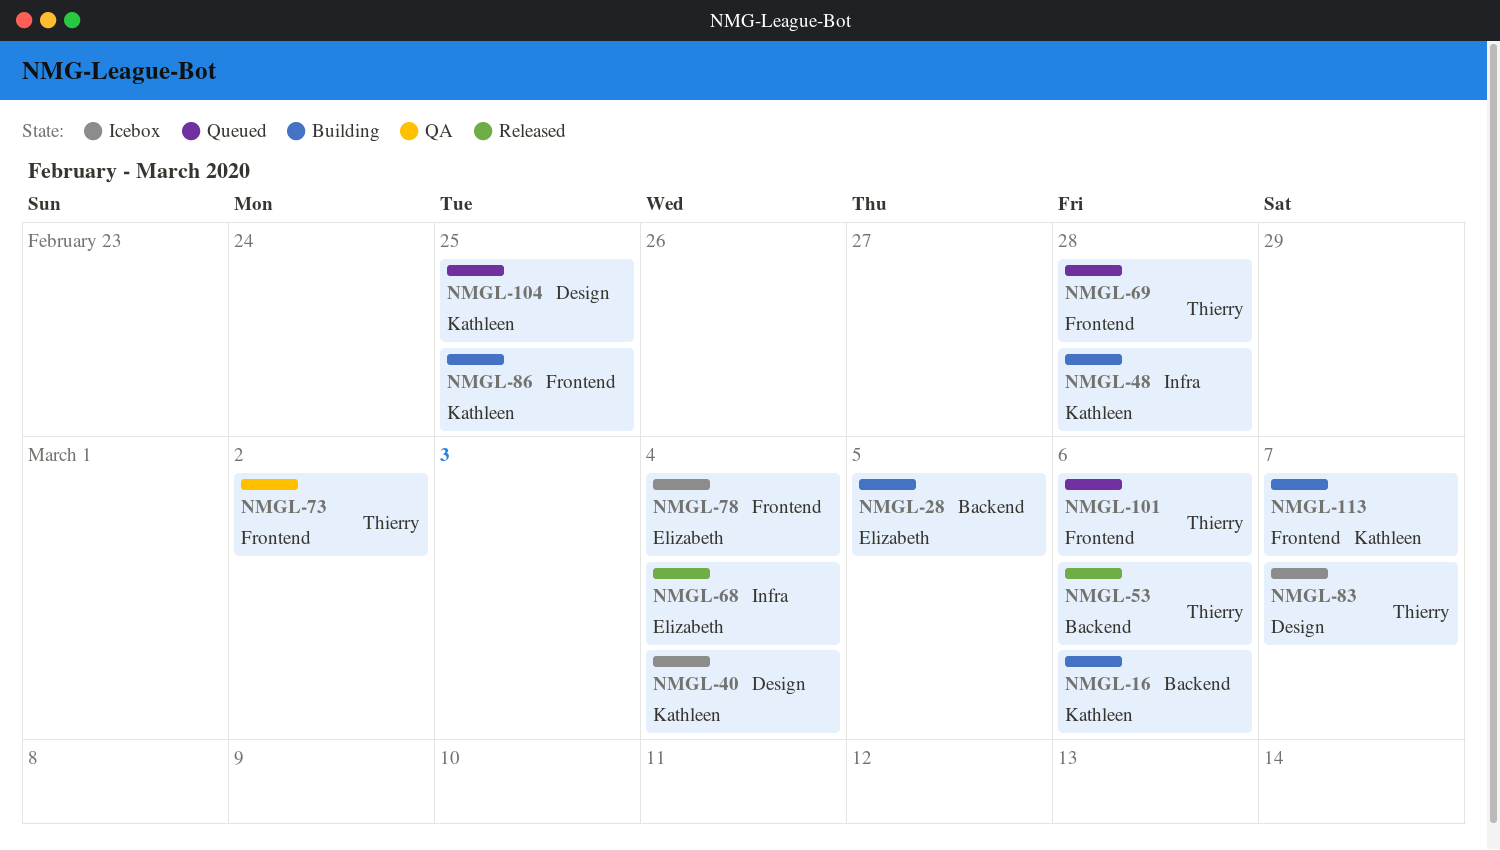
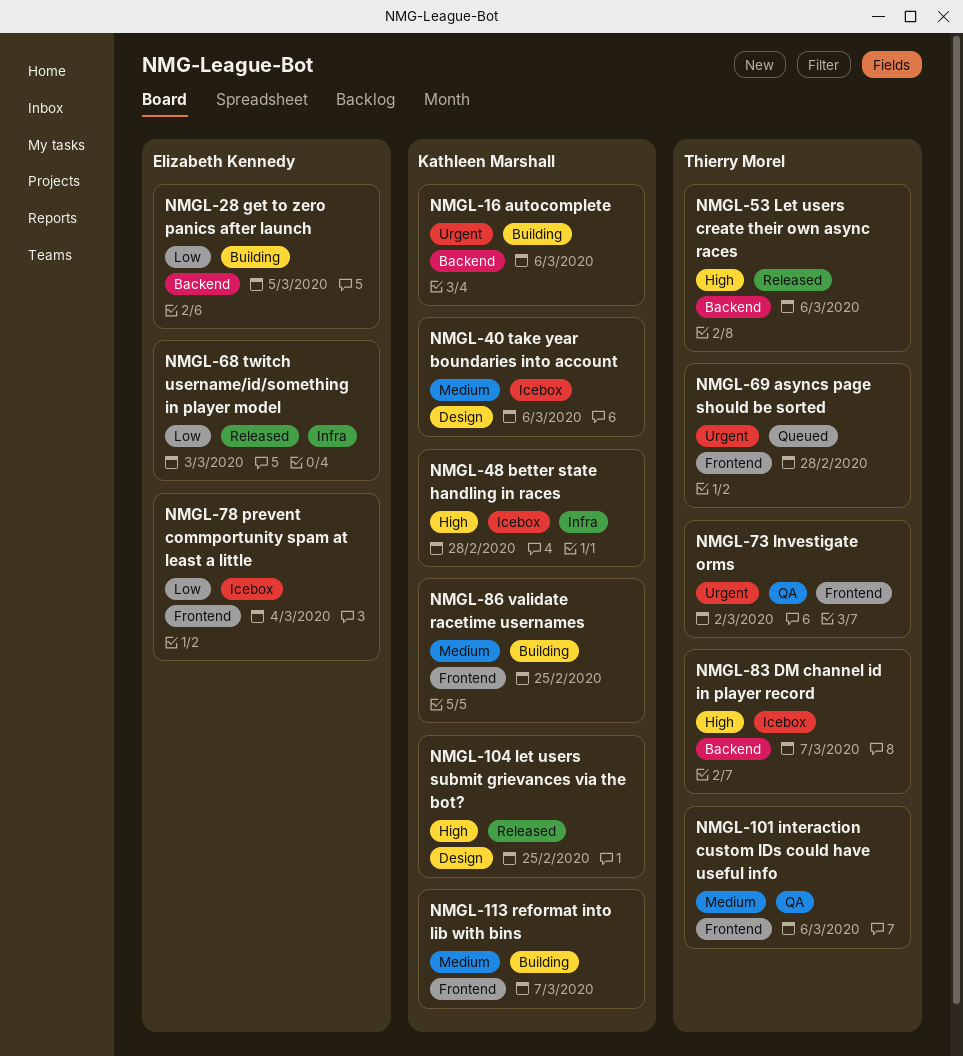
NMGL-40, due: Mar 4 -> Mar 6
NMGL-48, status: Building -> Icebox
NMGL-68, due: Mar 4 -> Mar 3
NMGL-83, label: Design -> Backend
NMGL-101, status: Queued -> QA
NMGL-104, status: Queued -> Released

